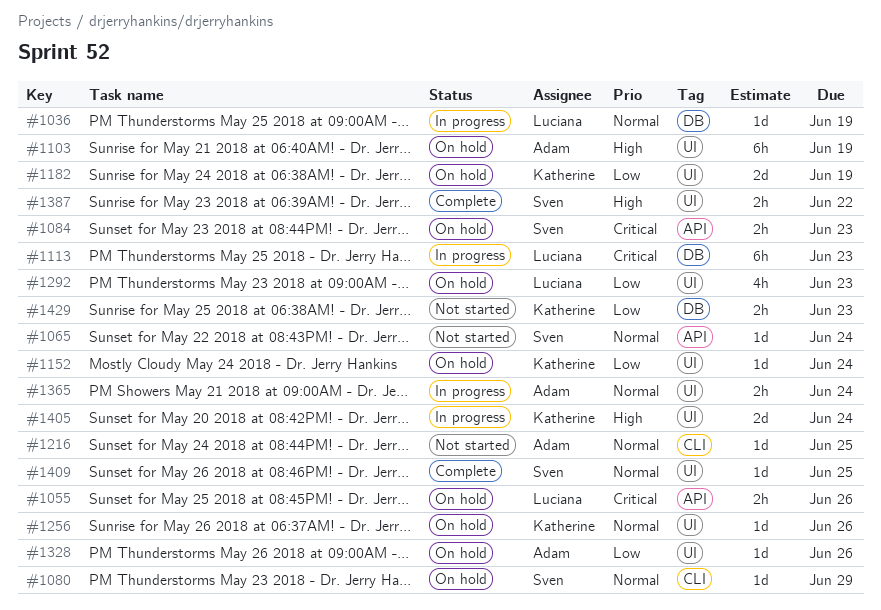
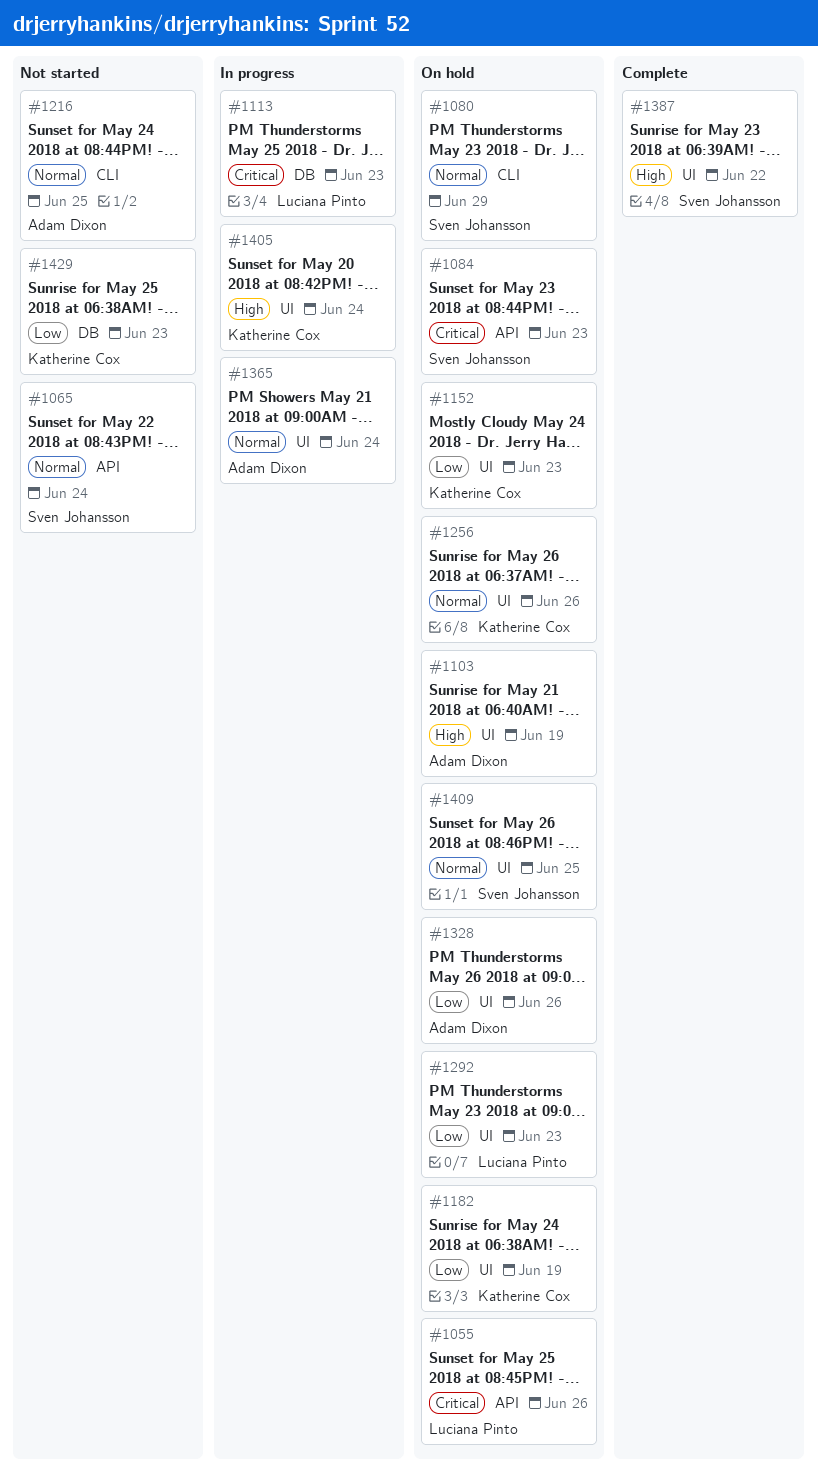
#1036: present -> none
#1152, due: Jun 24 -> Jun 23
#1409, status: Complete -> On hold

